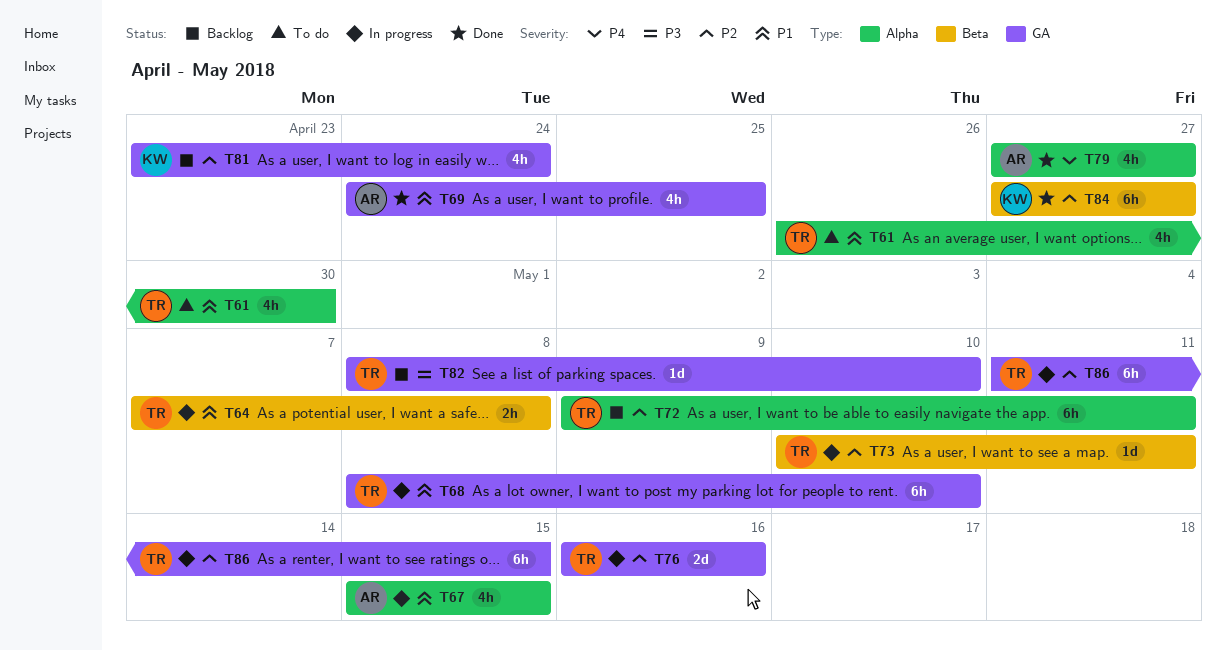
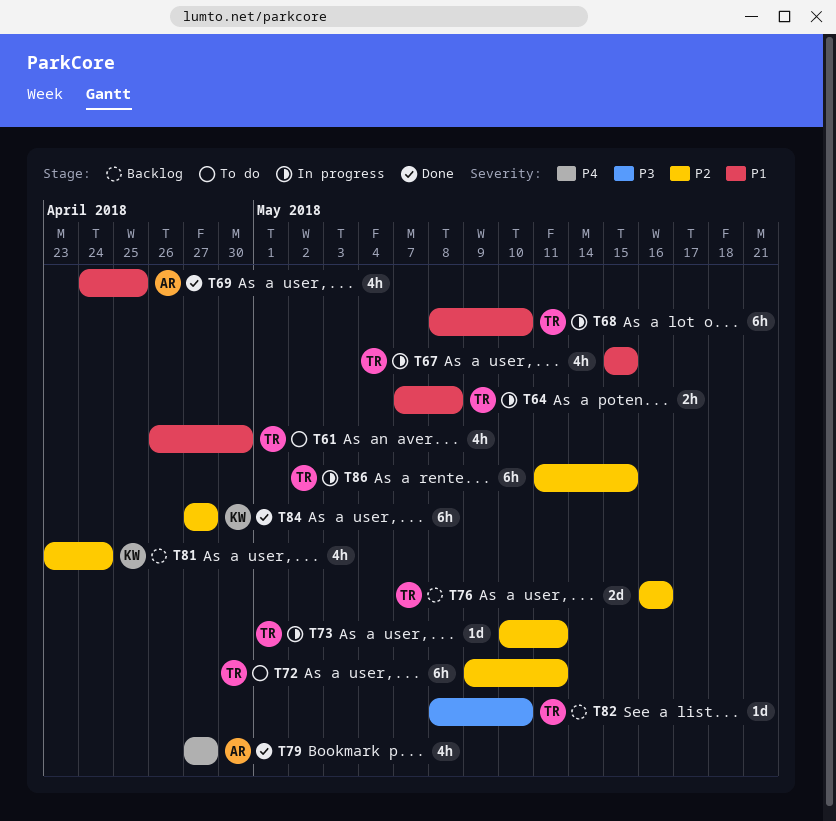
T67, owner: AR -> TR
T72, status: Backlog -> To do
T76, status: In progress -> Backlog

